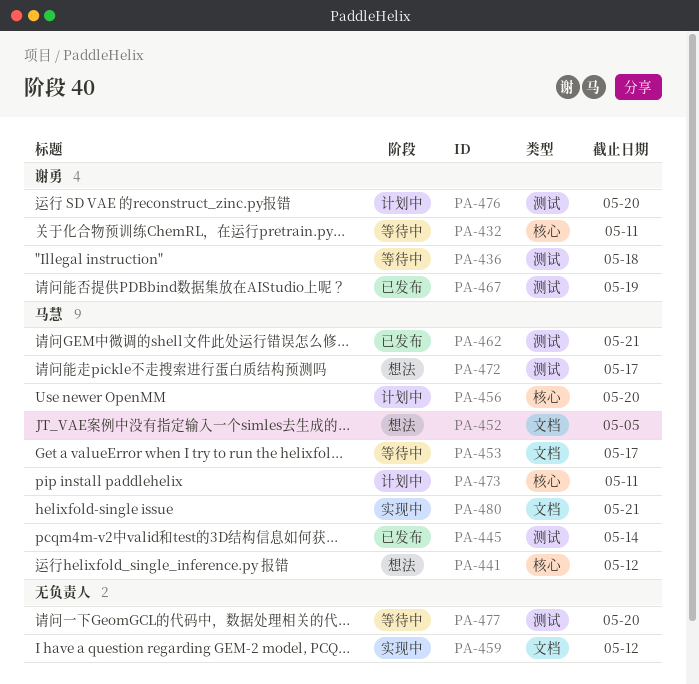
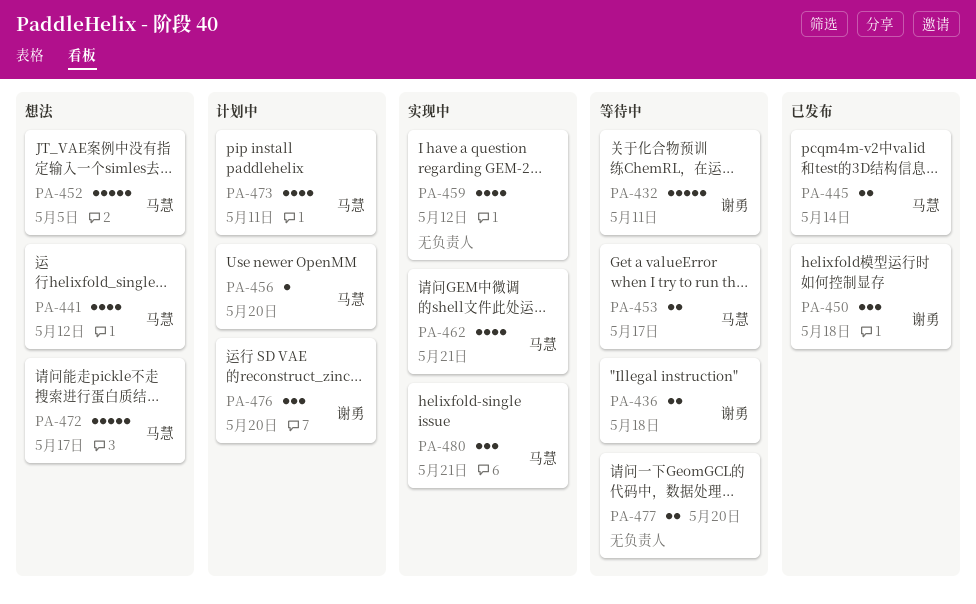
PA-450: none -> present
PA-462, status: 已发布 -> 实现中
PA-467: present -> none

